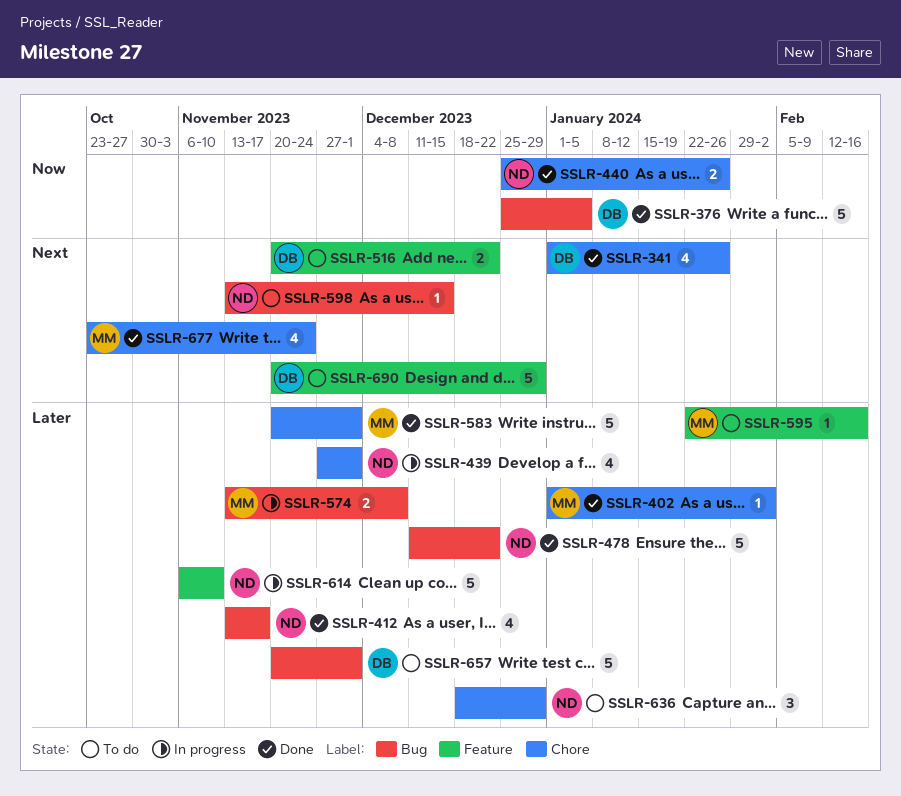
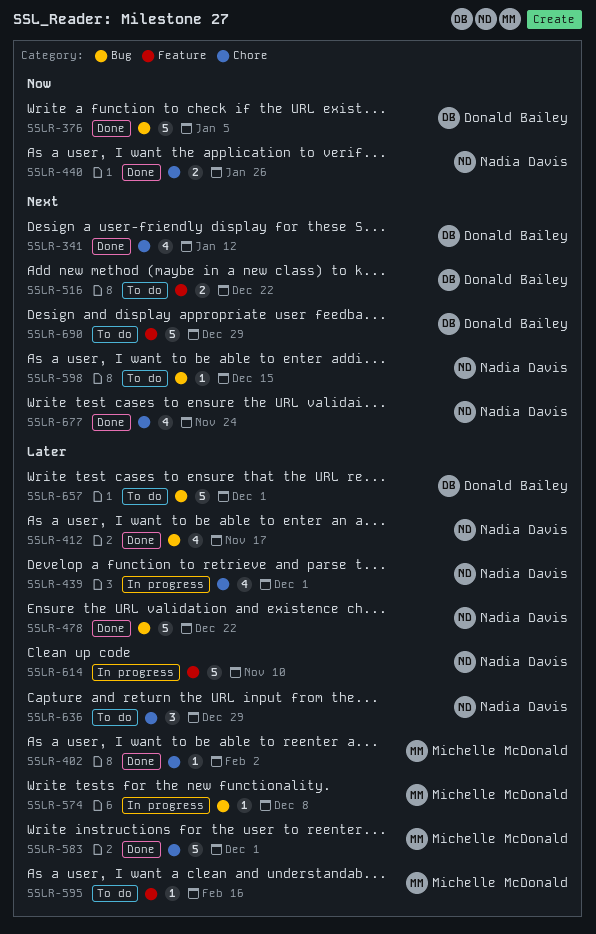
SSLR-341, due: Jan 26 -> Jan 12
SSLR-574, estimate: 2 -> 1
SSLR-677, owner: Michelle McDonald -> Nadia Davis

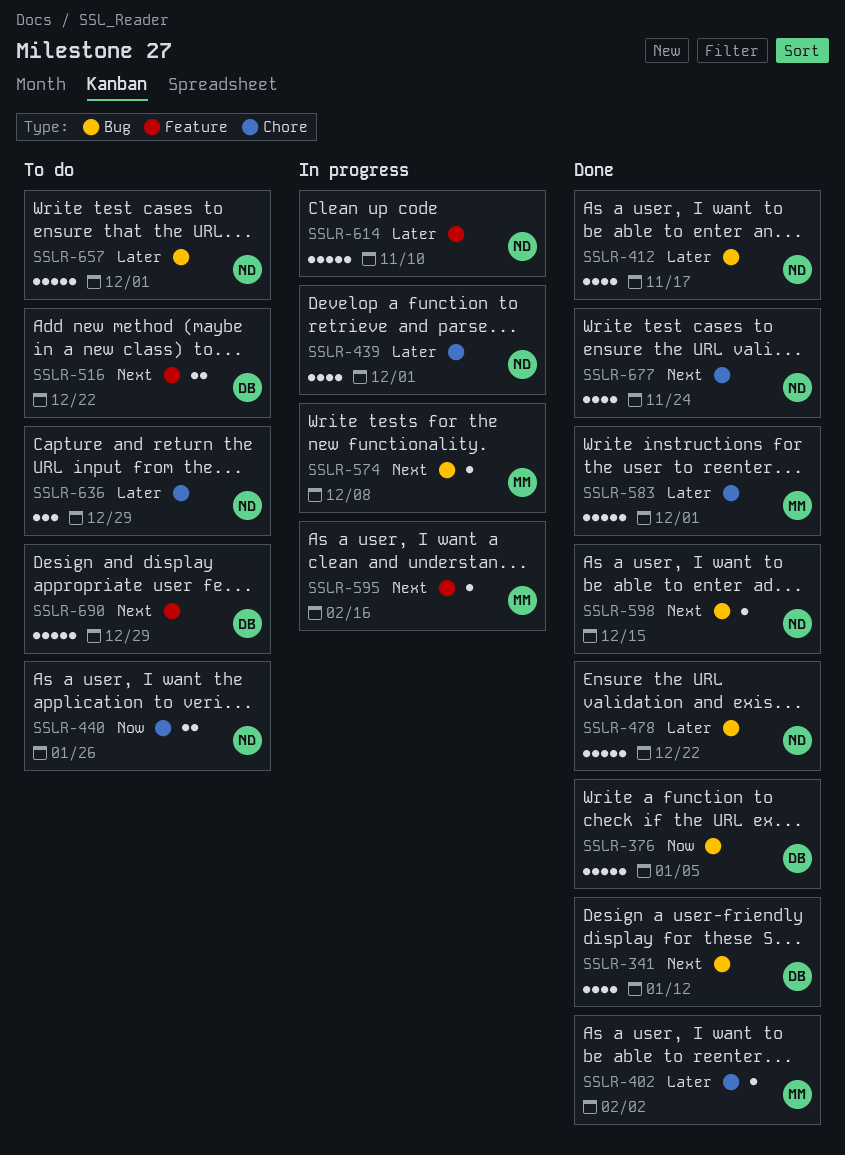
SSLR-341, label: Chore -> Bug
SSLR-440, status: Done -> To do
SSLR-574, priority: Later -> Next
SSLR-595, status: To do -> In progress
SSLR-595, priority: Later -> Next
SSLR-598, status: To do -> Done
SSLR-657, owner: Donald Bailey -> Nadia Davis

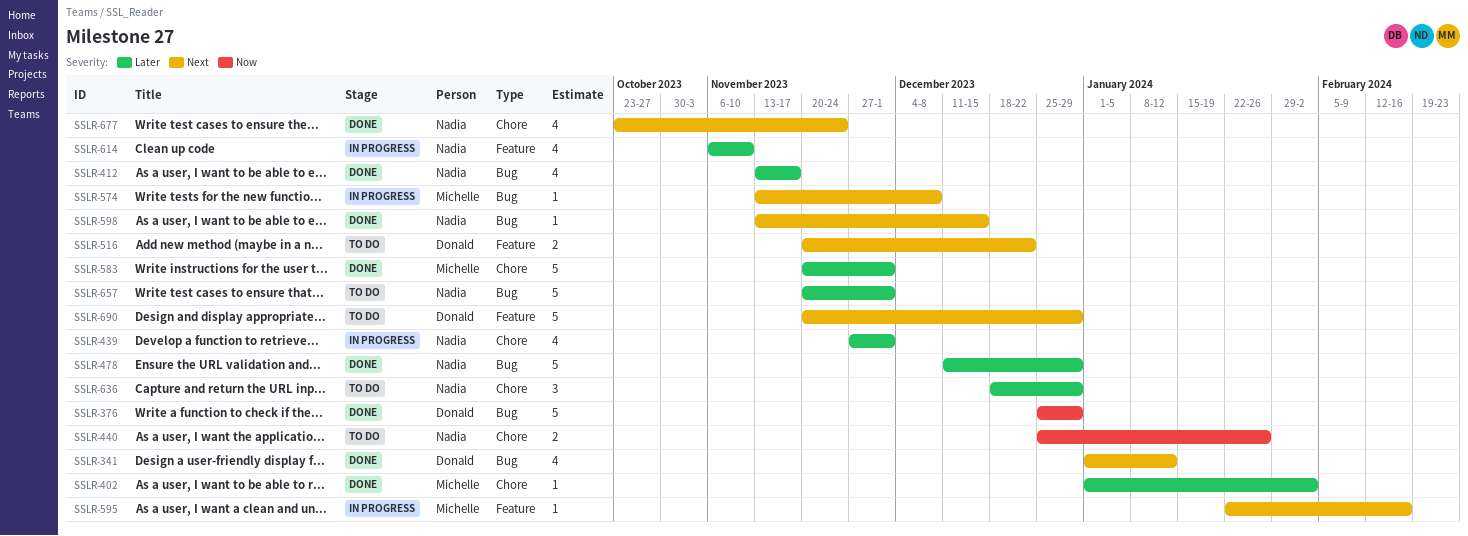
SSLR-376, due: Jan 5 -> Dec 29
SSLR-478, due: Dec 22 -> Dec 29
SSLR-614, estimate: 5 -> 4

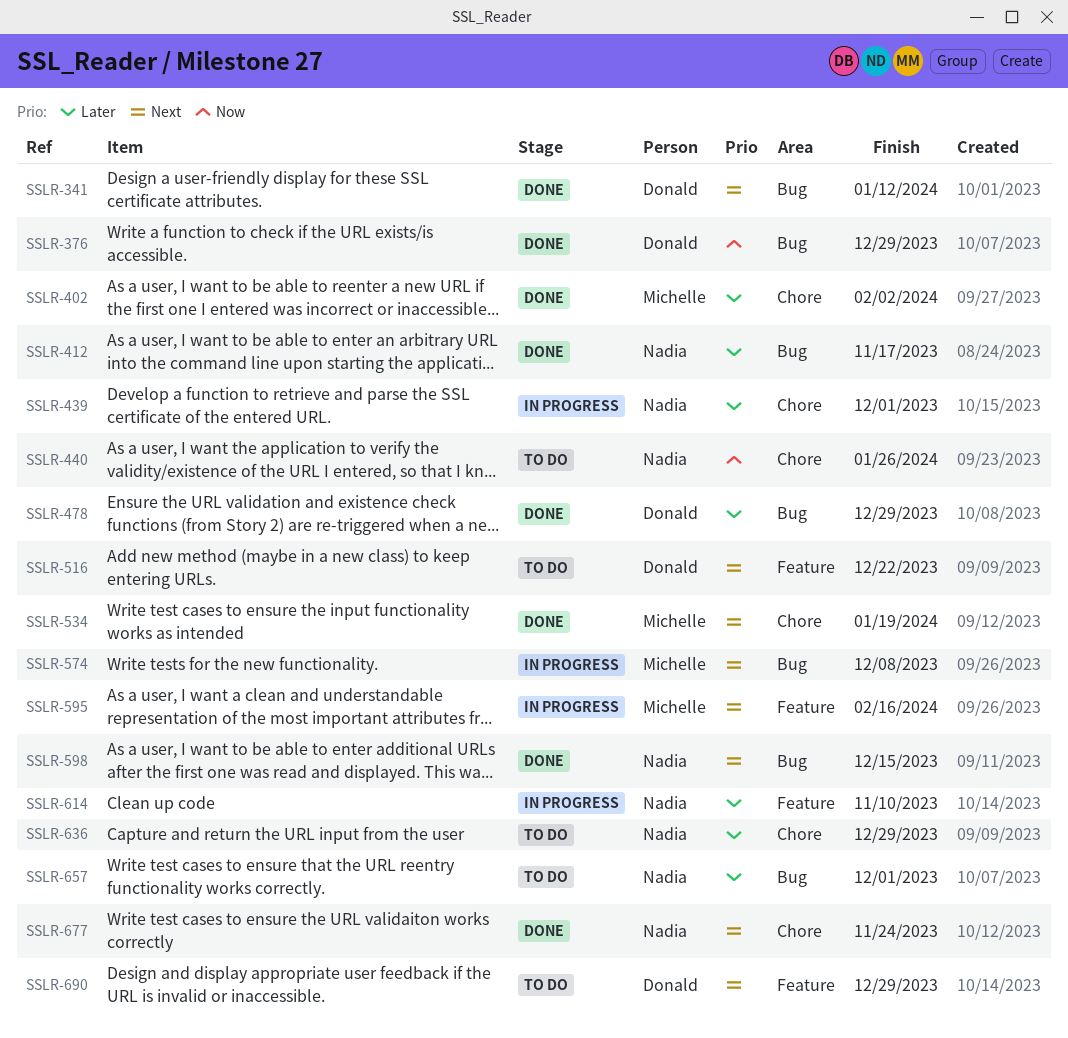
SSLR-478, owner: Nadia -> Donald
SSLR-534: none -> present
SSLR-583: present -> none

